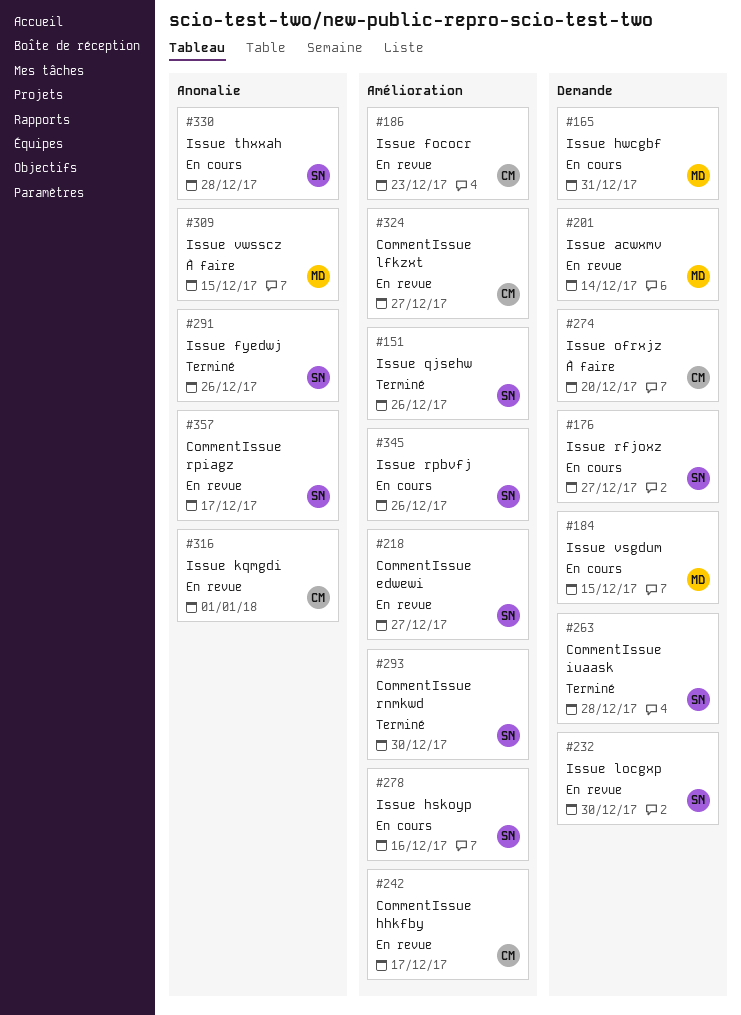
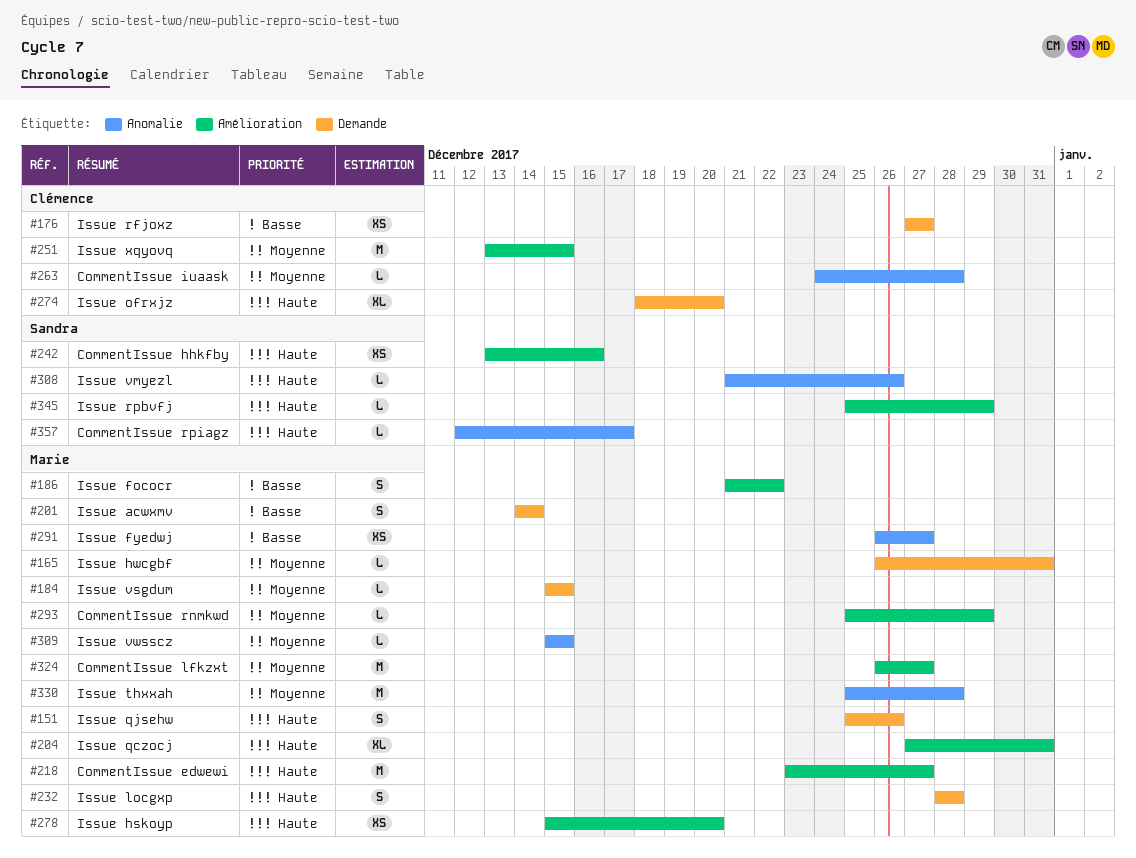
#151, owner: Sandra -> Marie
#151, label: Amélioration -> Demande
#176, owner: Sandra -> Clémence
#186, owner: Clémence -> Marie
#186, due: Dec 23 -> Dec 22
#204: none -> present
#218, owner: Sandra -> Marie
#232, owner: Sandra -> Marie
#232, due: Dec 30 -> Dec 28
#242, owner: Clémence -> Sandra
#242, due: Dec 17 -> Dec 16
#251: none -> present
#263, owner: Sandra -> Clémence
#263, label: Demande -> Anomalie
#278, owner: Sandra -> Marie
#278, due: Dec 16 -> Dec 20
#291, owner: Sandra -> Marie
#291, due: Dec 26 -> Dec 27
#293, owner: Sandra -> Marie
#293, due: Dec 30 -> Dec 29
#308: none -> present
#316: present -> none
#324, owner: Clémence -> Marie
#330, owner: Sandra -> Marie
#345, due: Dec 26 -> Dec 29

